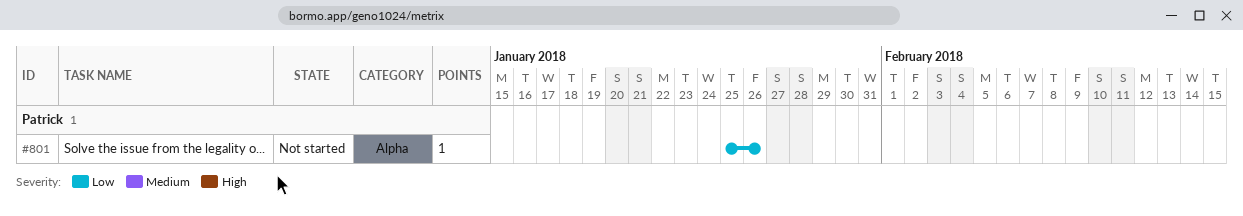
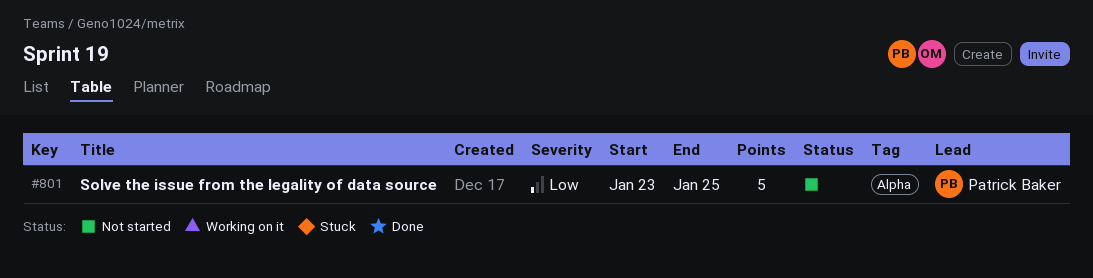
#801, estimate: 1 -> 5
#801, start: Jan 25 -> Jan 23
#801, due: Jan 26 -> Jan 25

